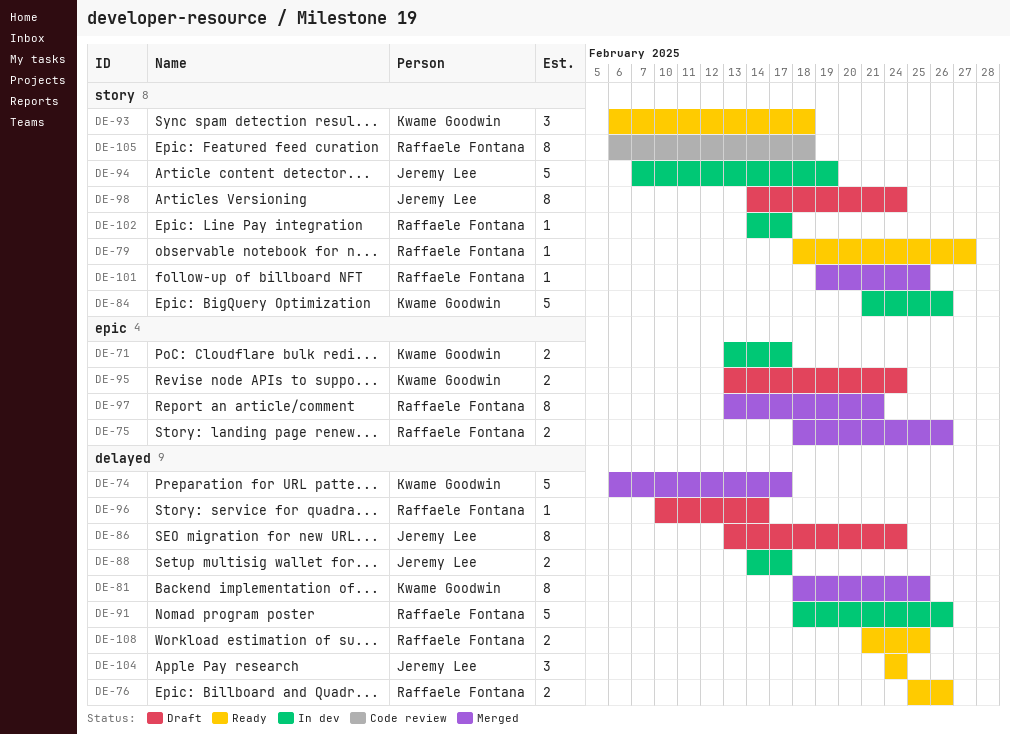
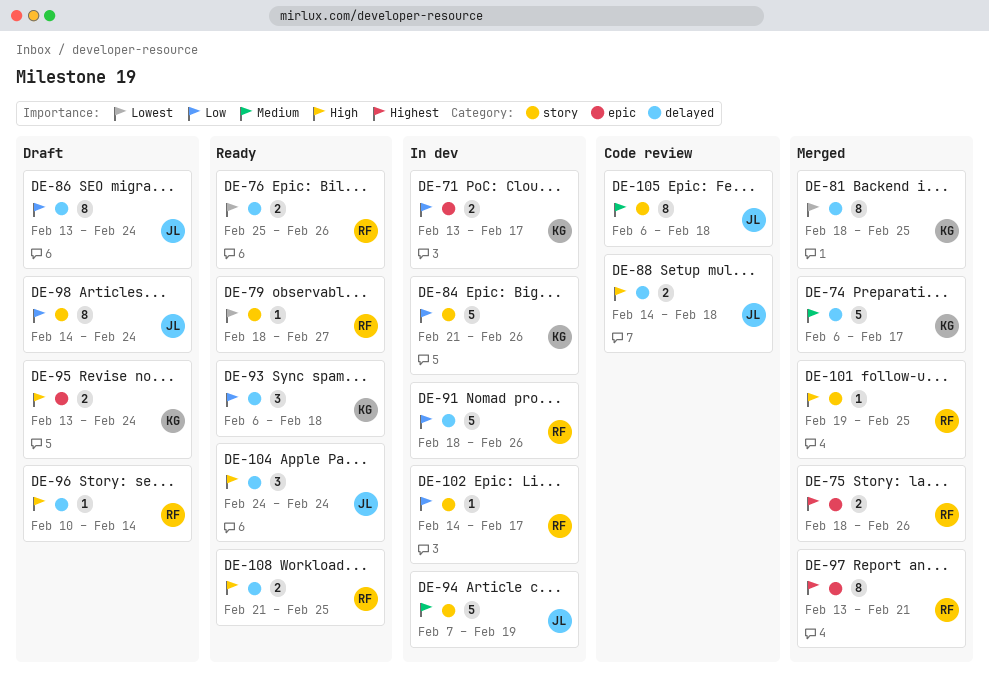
DE-88, status: In dev -> Code review
DE-88, due: Feb 17 -> Feb 18
DE-93, label: story -> delayed
DE-105, owner: Raffaele Fontana -> Jeremy Lee

